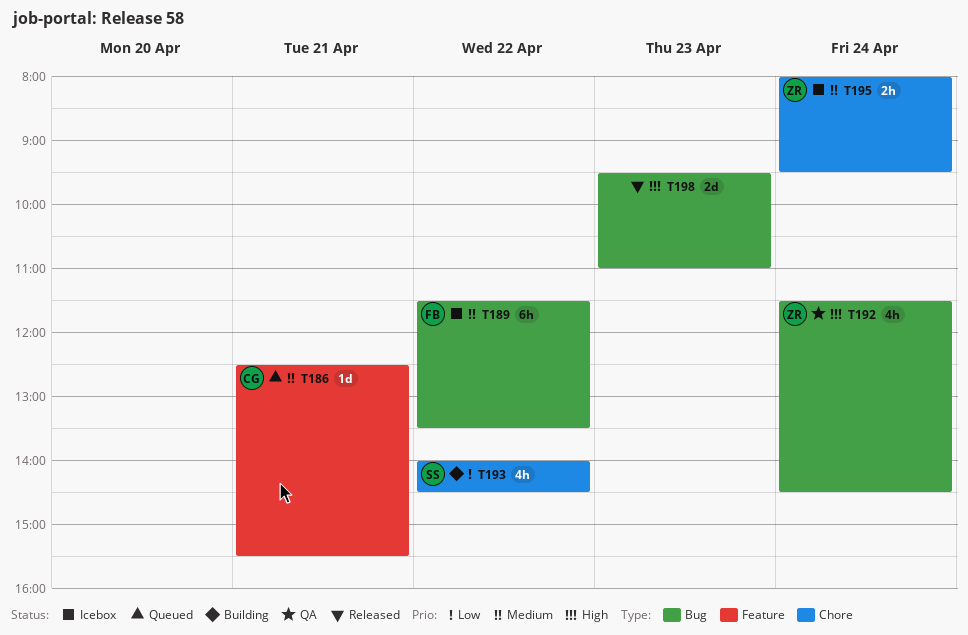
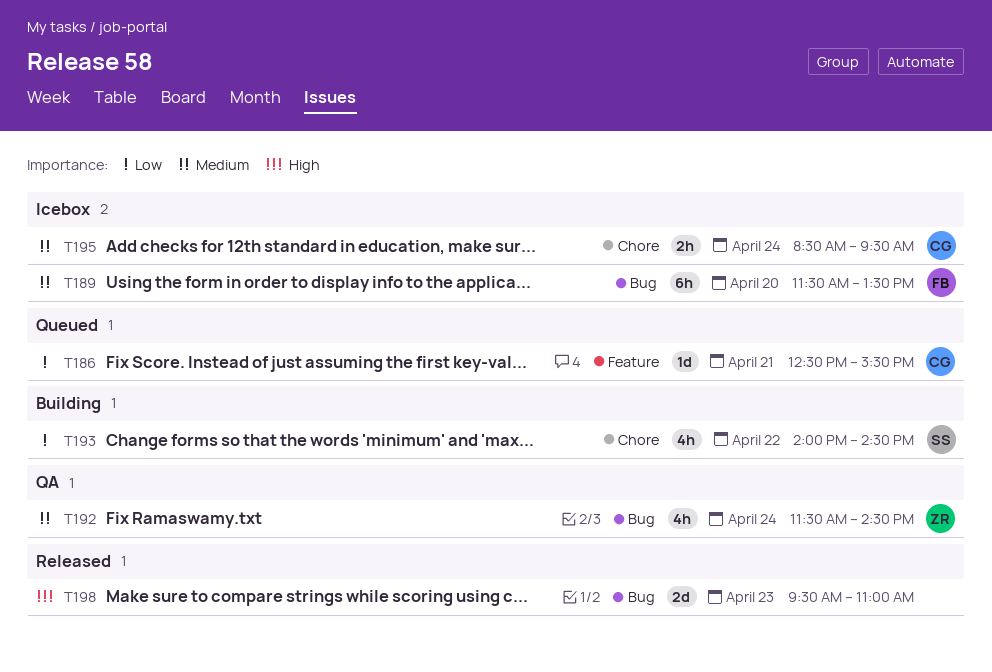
T186, priority: Medium -> Low
T189, day: Apr 22 -> Apr 20
T192, priority: High -> Medium
T195, owner: ZR -> CG
T195, begins: 08:00 -> 08:30

